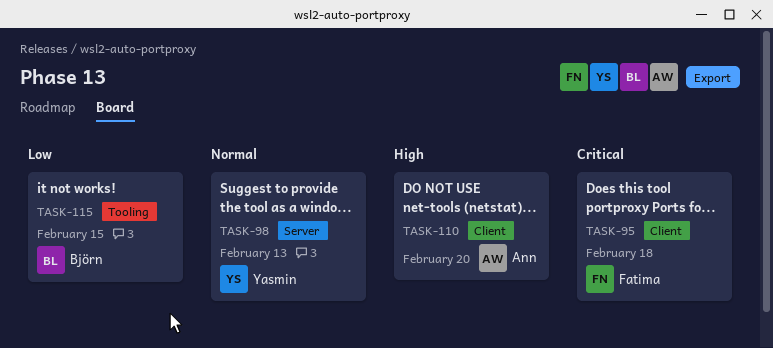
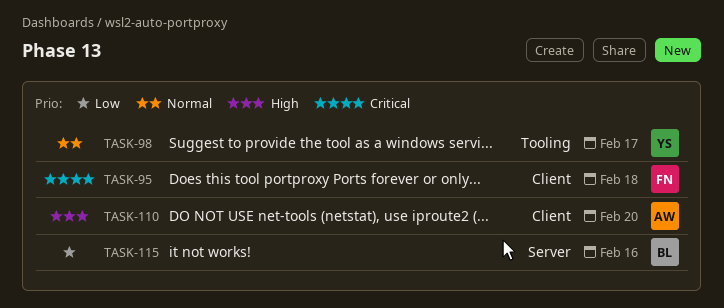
TASK-98, label: Server -> Tooling
TASK-98, due: Feb 13 -> Feb 17
TASK-115, label: Tooling -> Server
TASK-115, due: Feb 15 -> Feb 16

